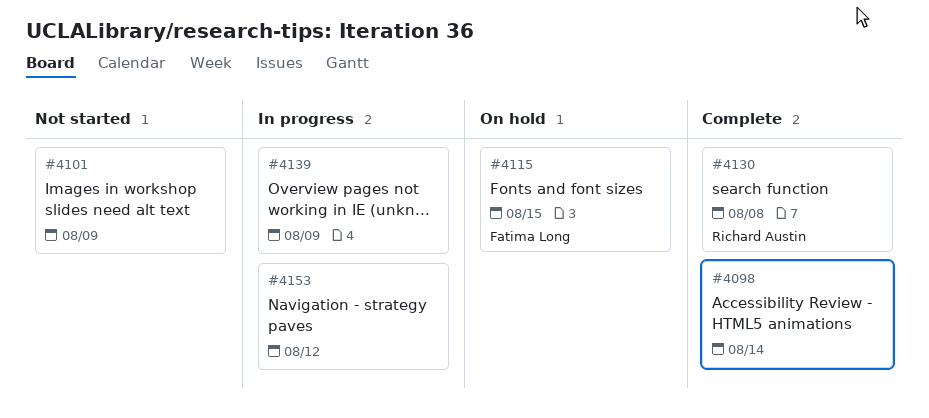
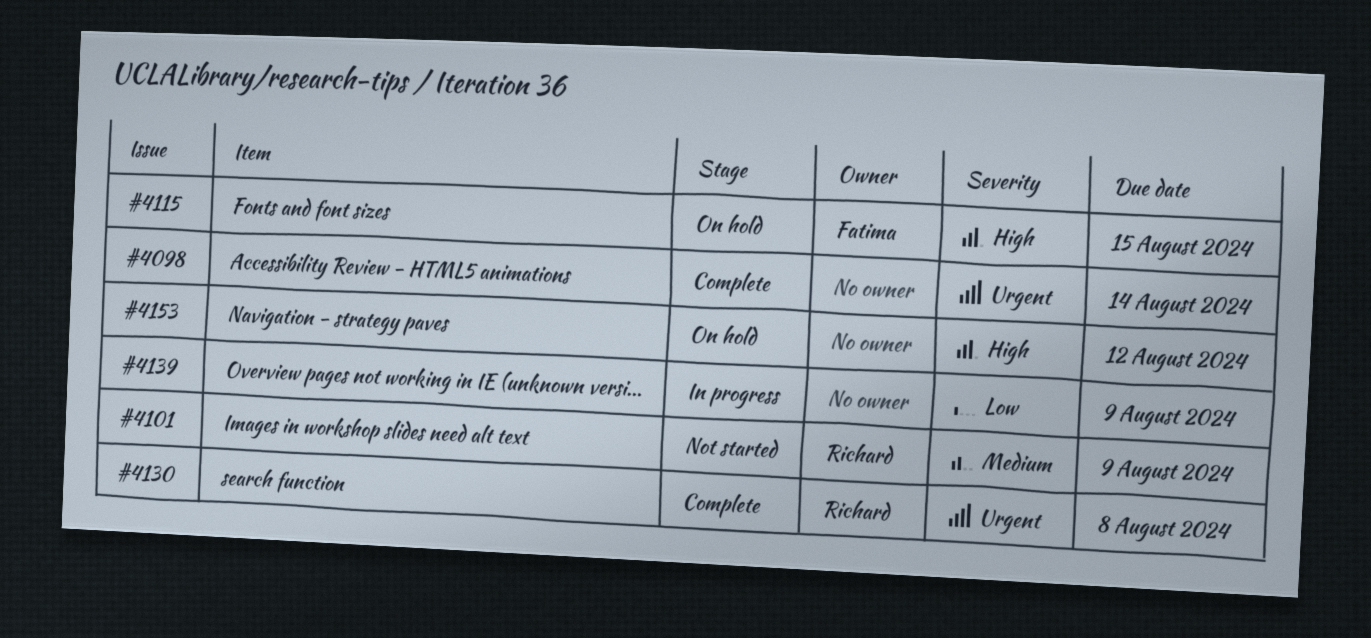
#4101, owner: none -> Richard Austin
#4153, status: In progress -> On hold

